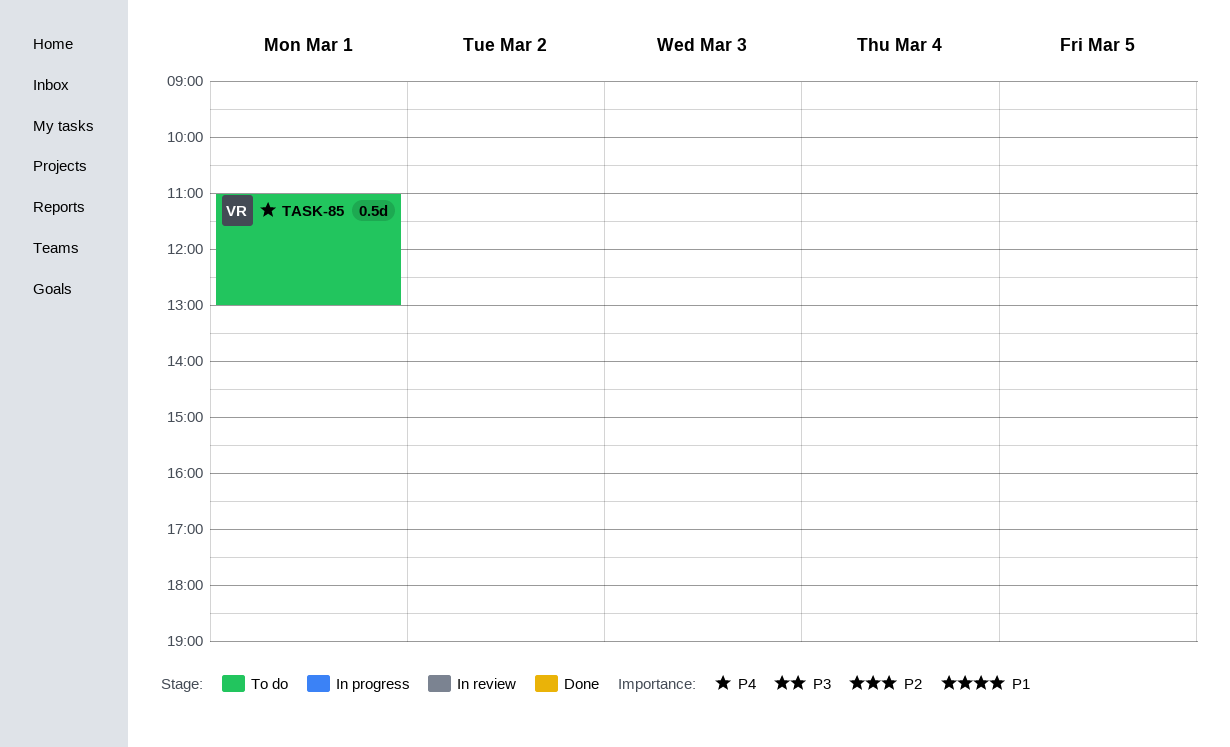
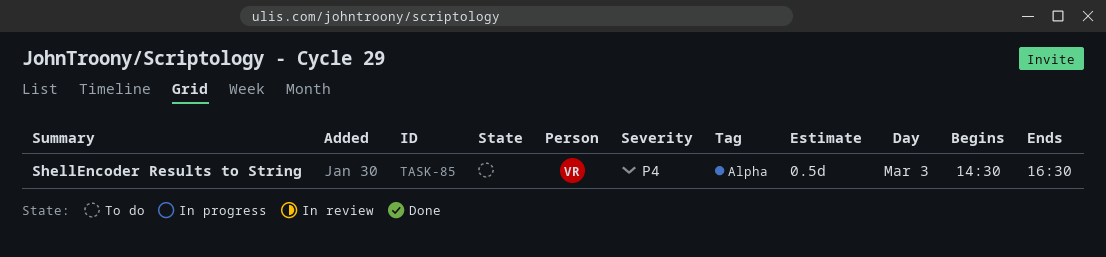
TASK-85, day: Mar 1 -> Mar 3
TASK-85, begins: 11:00 -> 14:30
TASK-85, ends: 13:00 -> 16:30

